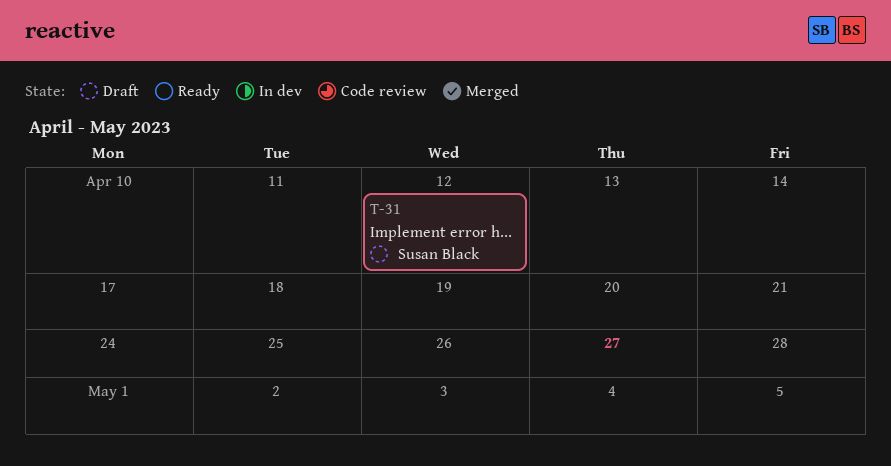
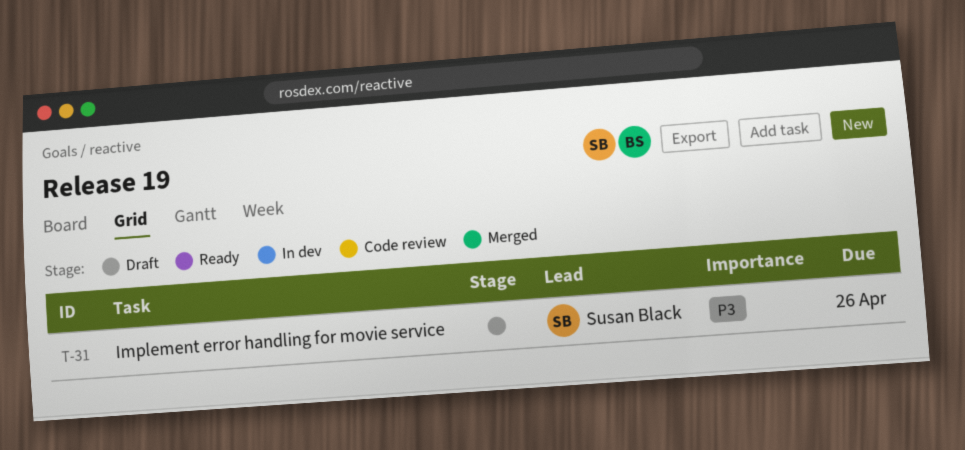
T-31, due: Apr 12 -> Apr 26

